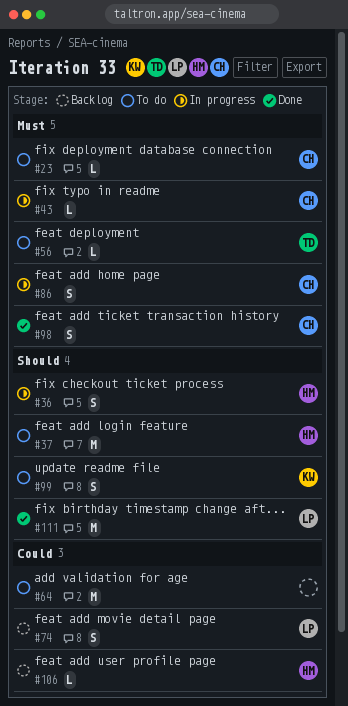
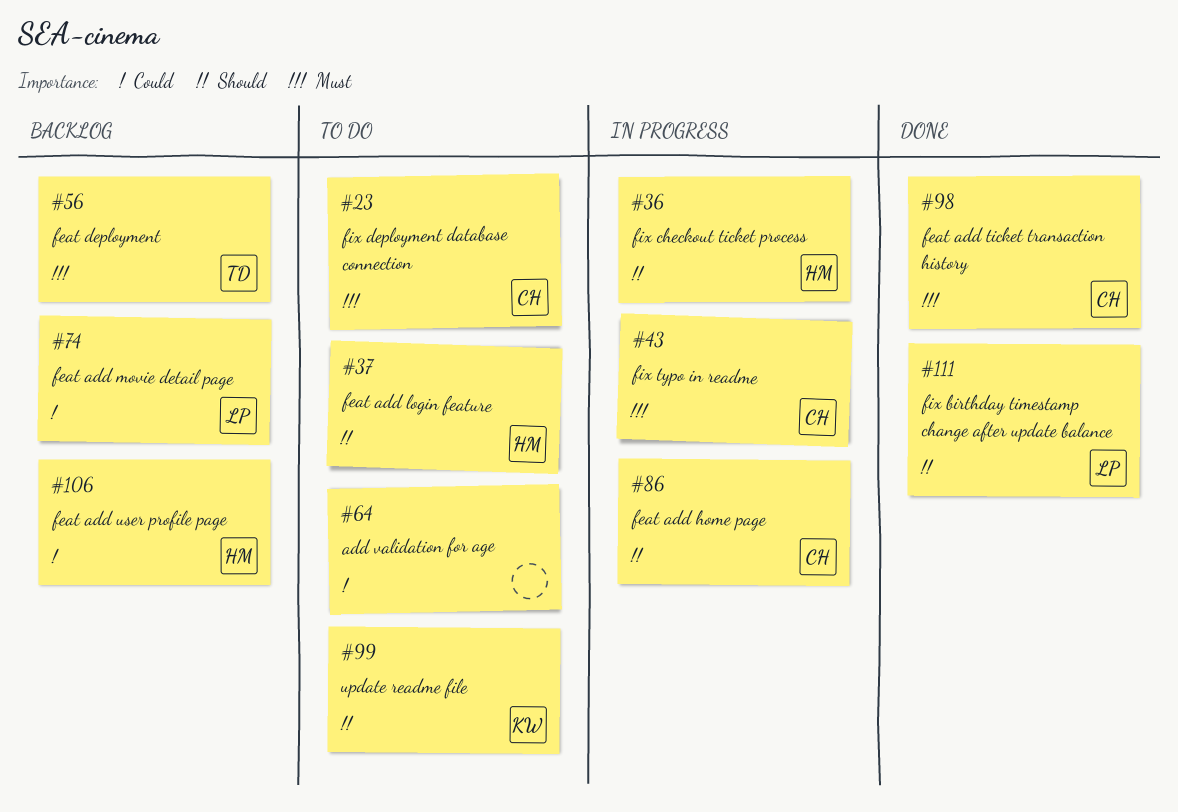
#56, status: To do -> Backlog
#86, priority: Must -> Should

